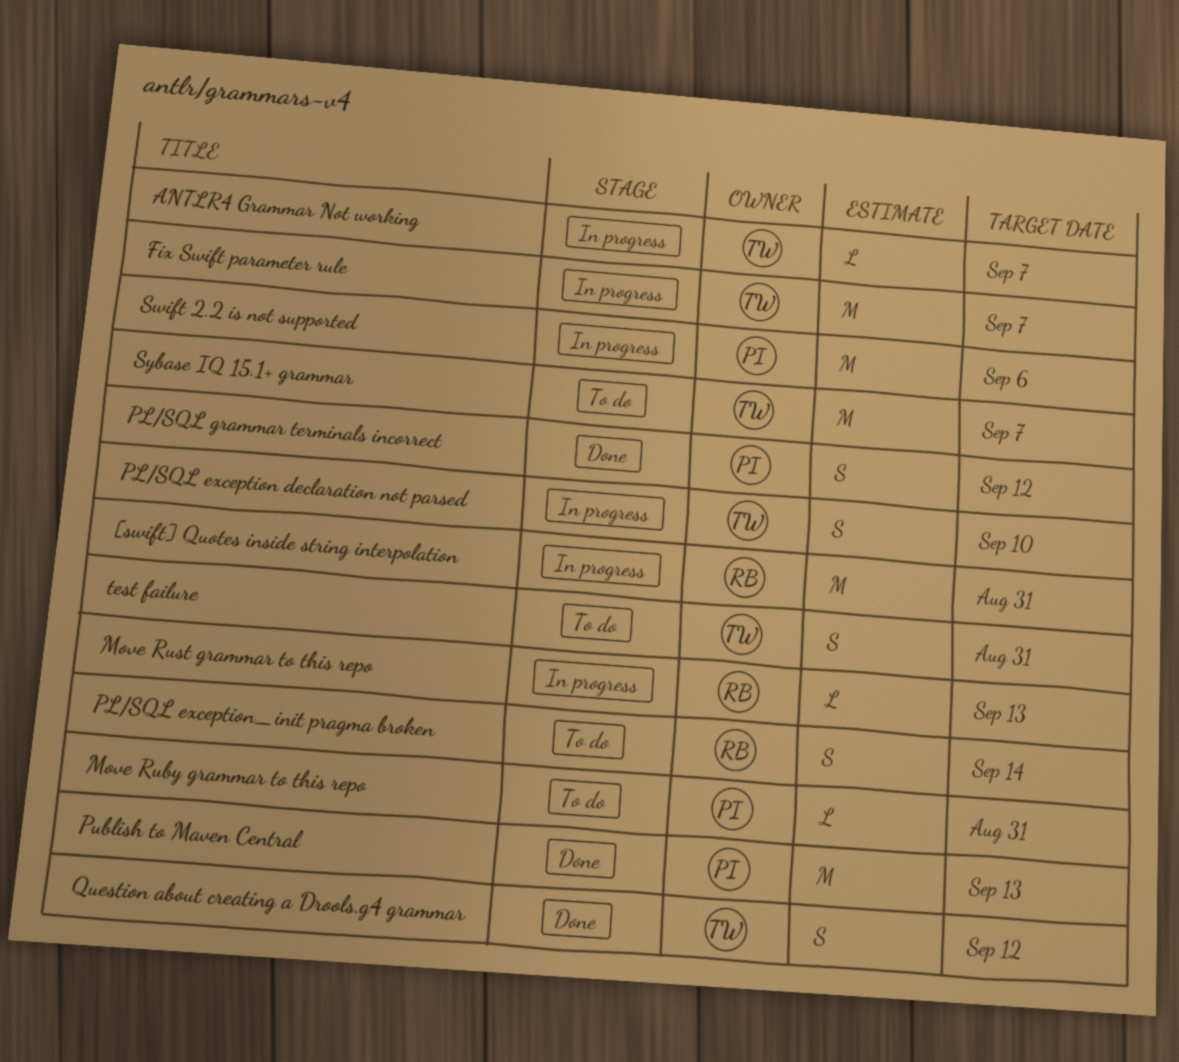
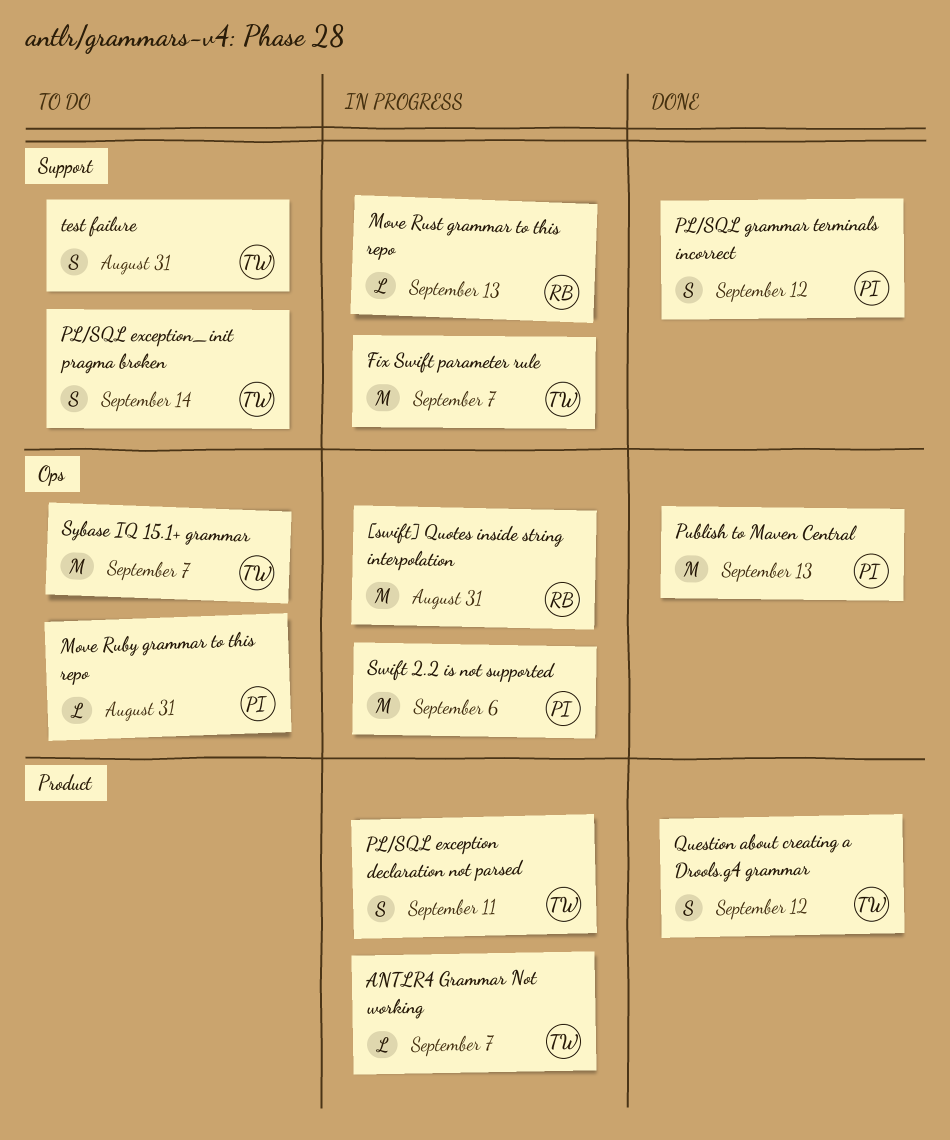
PL/SQL exception declaration not parsed, due: Sep 10 -> Sep 11
PL/SQL exception_init pragma broken, owner: RB -> TW

